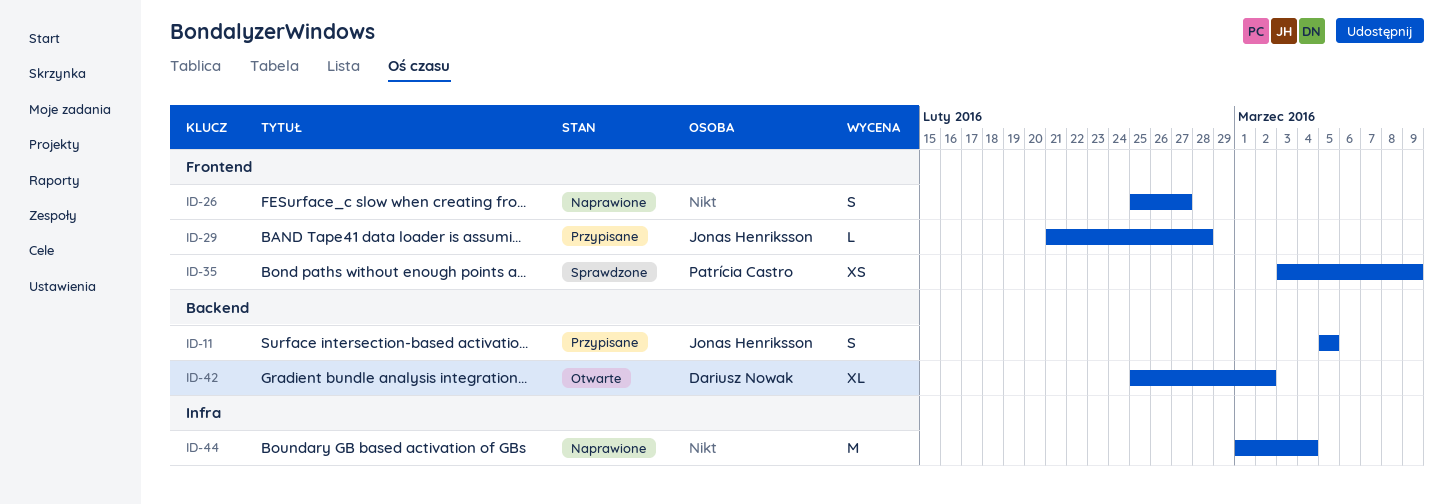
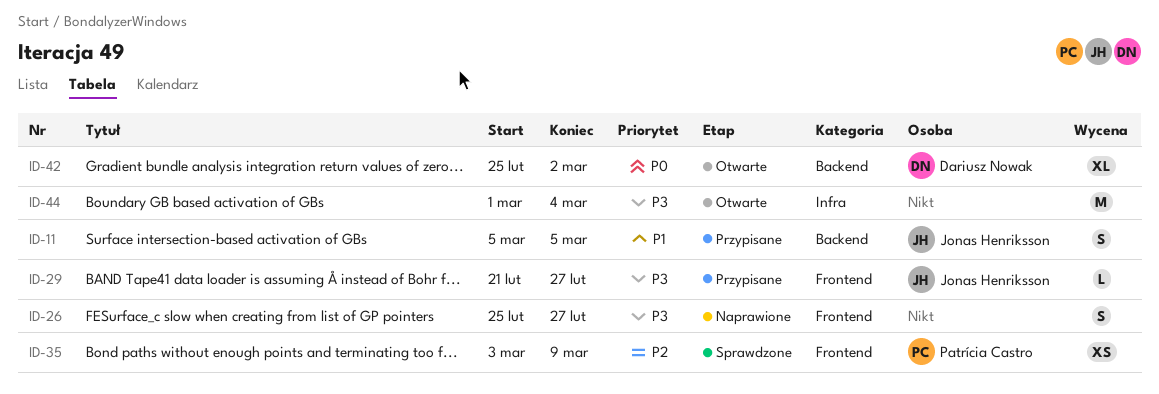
ID-29, due: Feb 28 -> Feb 27
ID-44, status: Naprawione -> Otwarte

